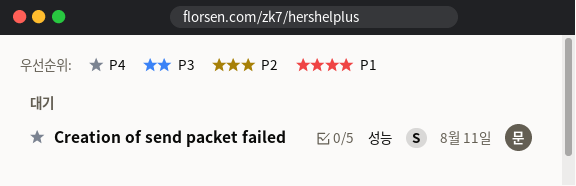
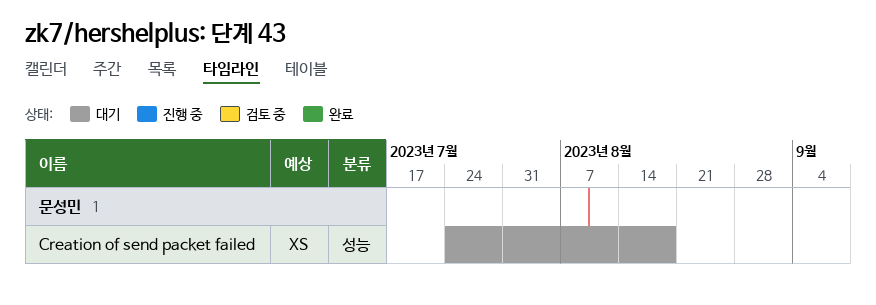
Creation of send packet failed, estimate: S -> XS
Creation of send packet failed, due: Aug 11 -> Aug 18

